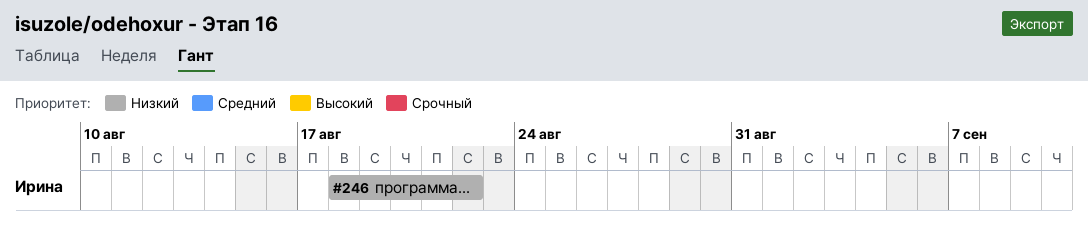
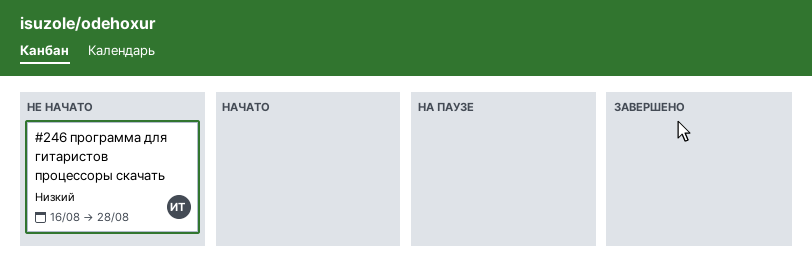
#246, start: Aug 18 -> Aug 16
#246, due: Aug 22 -> Aug 28

